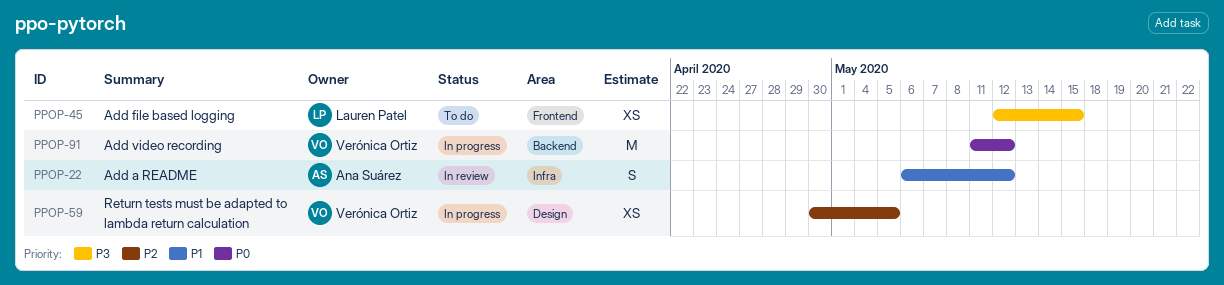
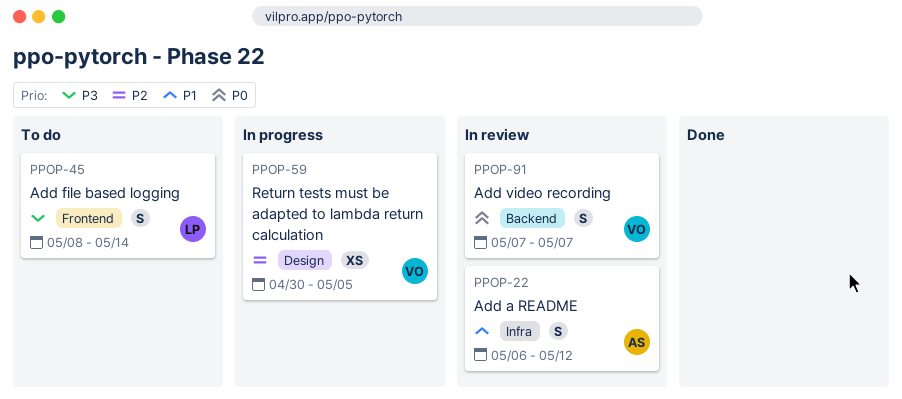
PPOP-45, estimate: XS -> S
PPOP-45, start: May 12 -> May 8
PPOP-45, due: May 15 -> May 14
PPOP-91, status: In progress -> In review
PPOP-91, estimate: M -> S
PPOP-91, start: May 11 -> May 7
PPOP-91, due: May 12 -> May 7

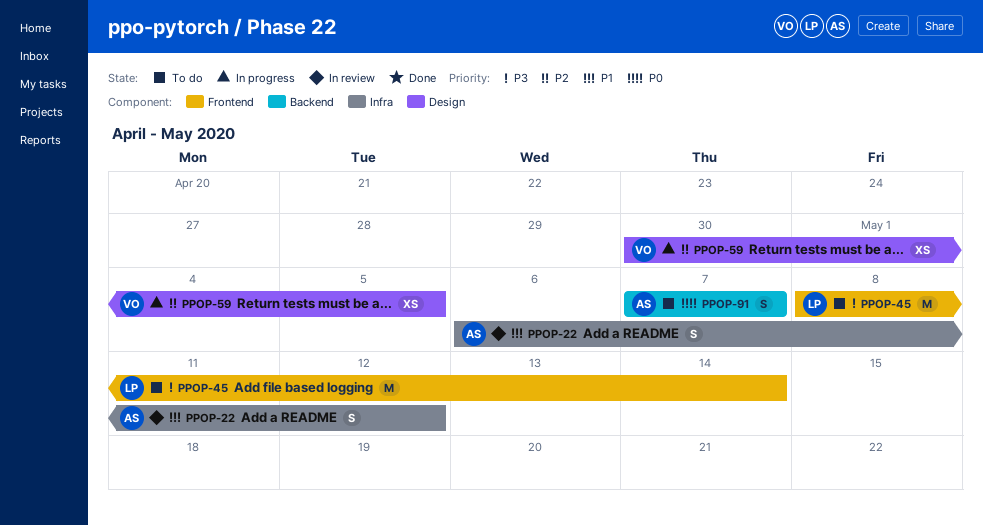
PPOP-45, estimate: S -> M
PPOP-91, status: In review -> To do
PPOP-91, owner: VO -> AS

